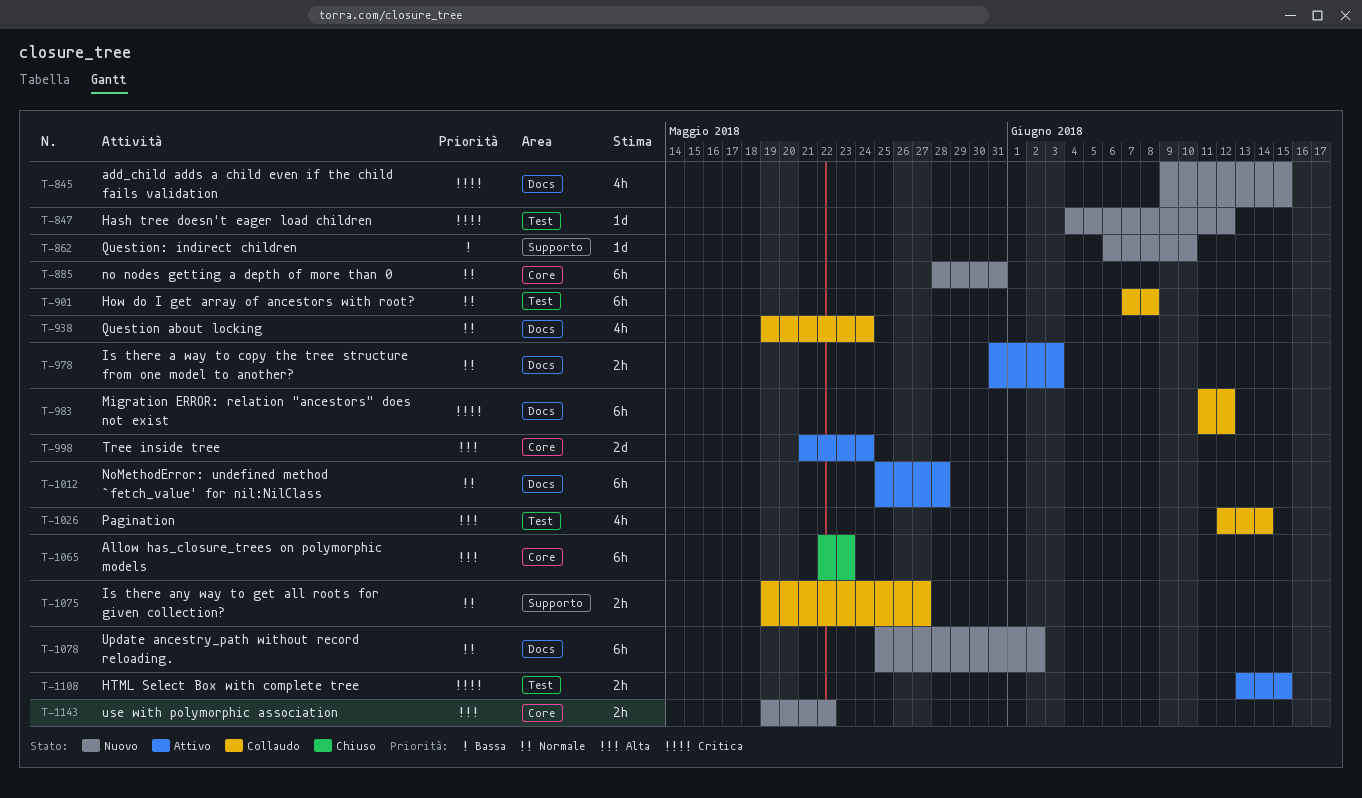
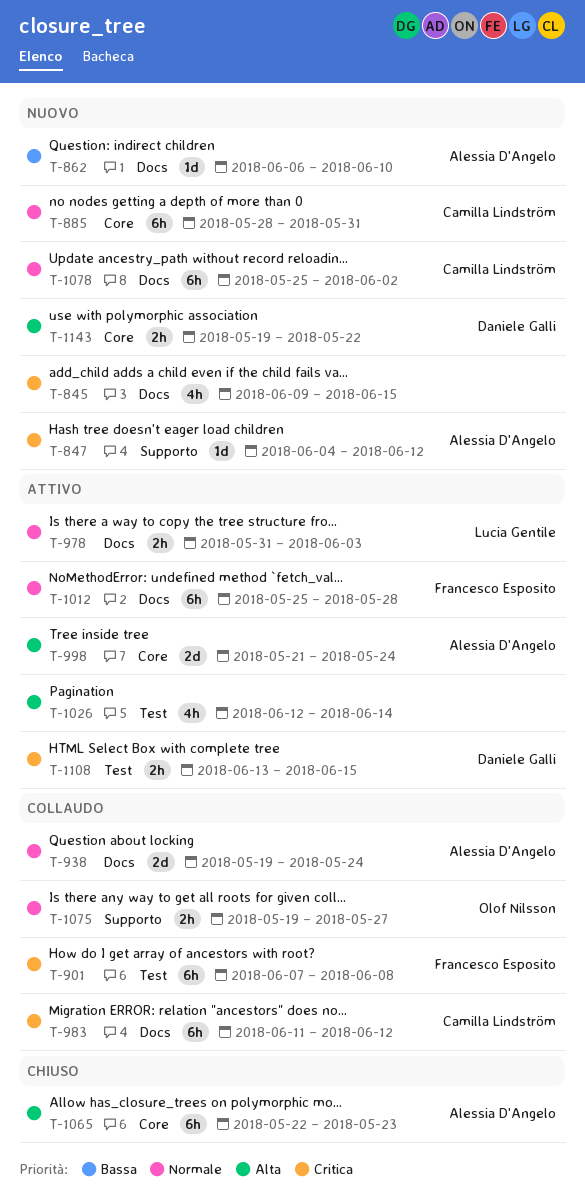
T-847, label: Test -> Supporto
T-862, label: Supporto -> Docs
T-901, priority: Normale -> Critica
T-938, estimate: 4h -> 2d
T-1026, status: Collaudo -> Attivo

